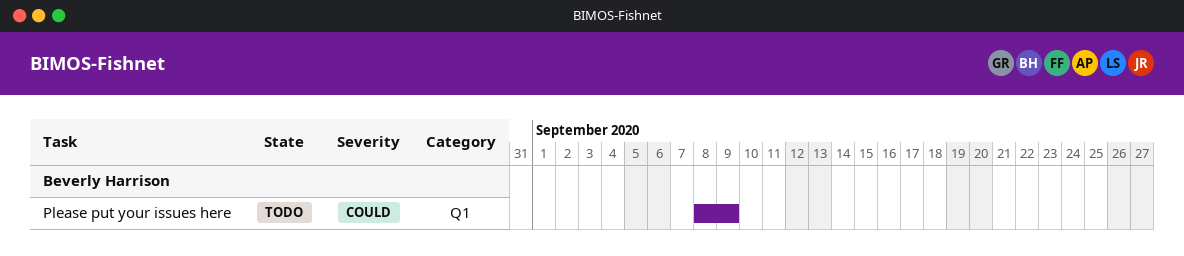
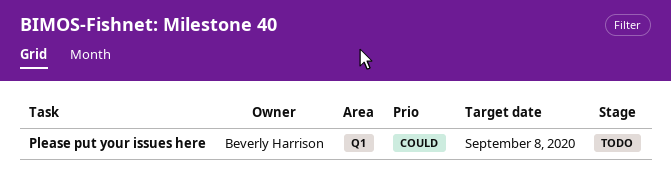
Please put your issues here, due: Sep 9 -> Sep 8

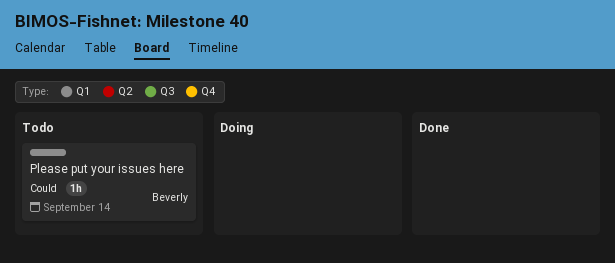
Please put your issues here, due: Sep 8 -> Sep 14

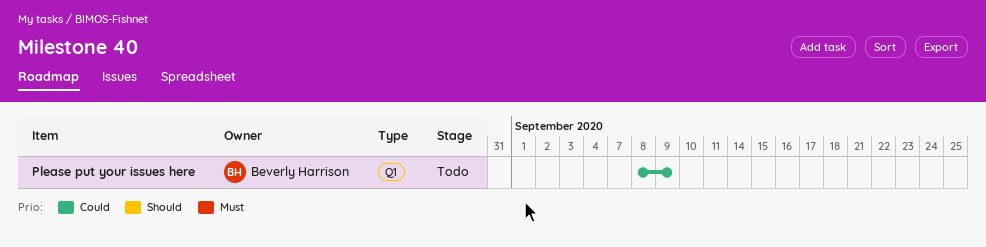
Please put your issues here, due: Sep 14 -> Sep 9

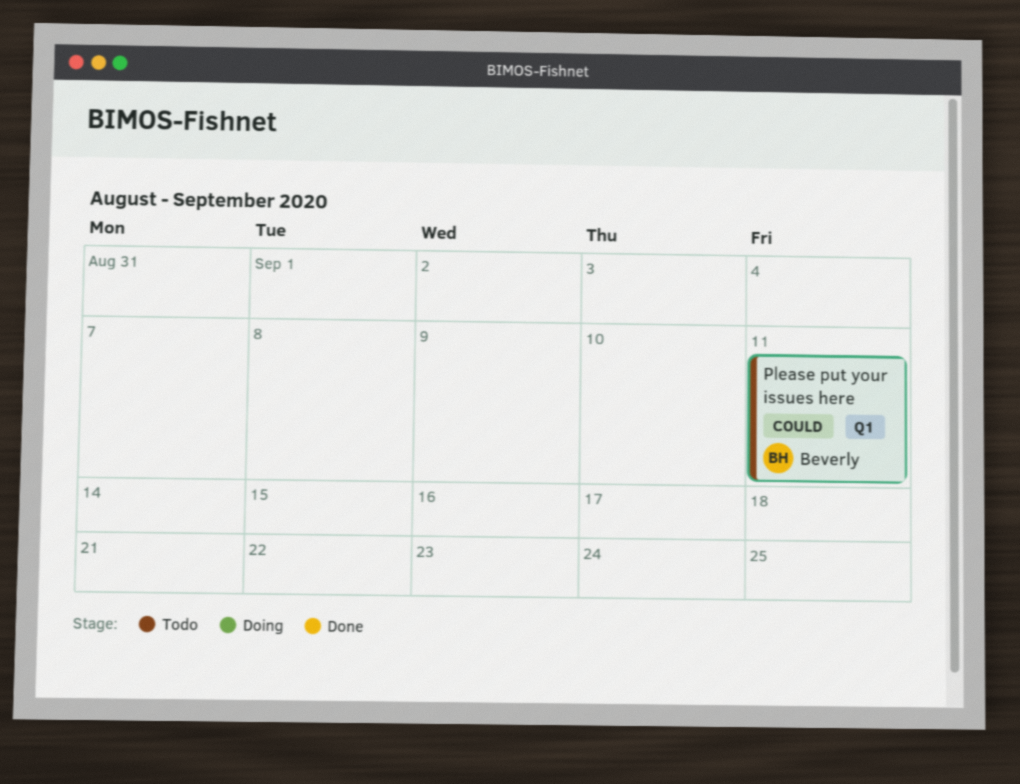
Please put your issues here, due: Sep 9 -> Sep 11

